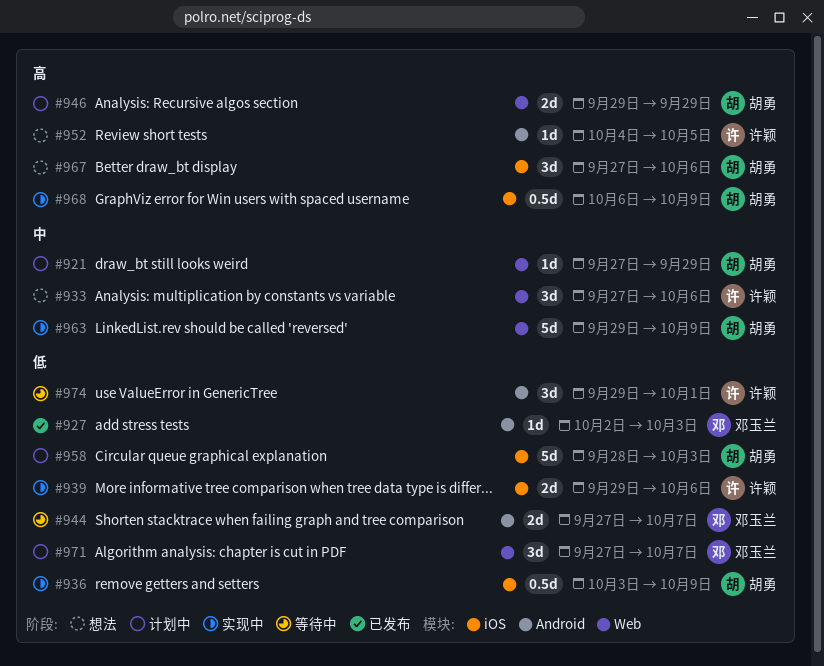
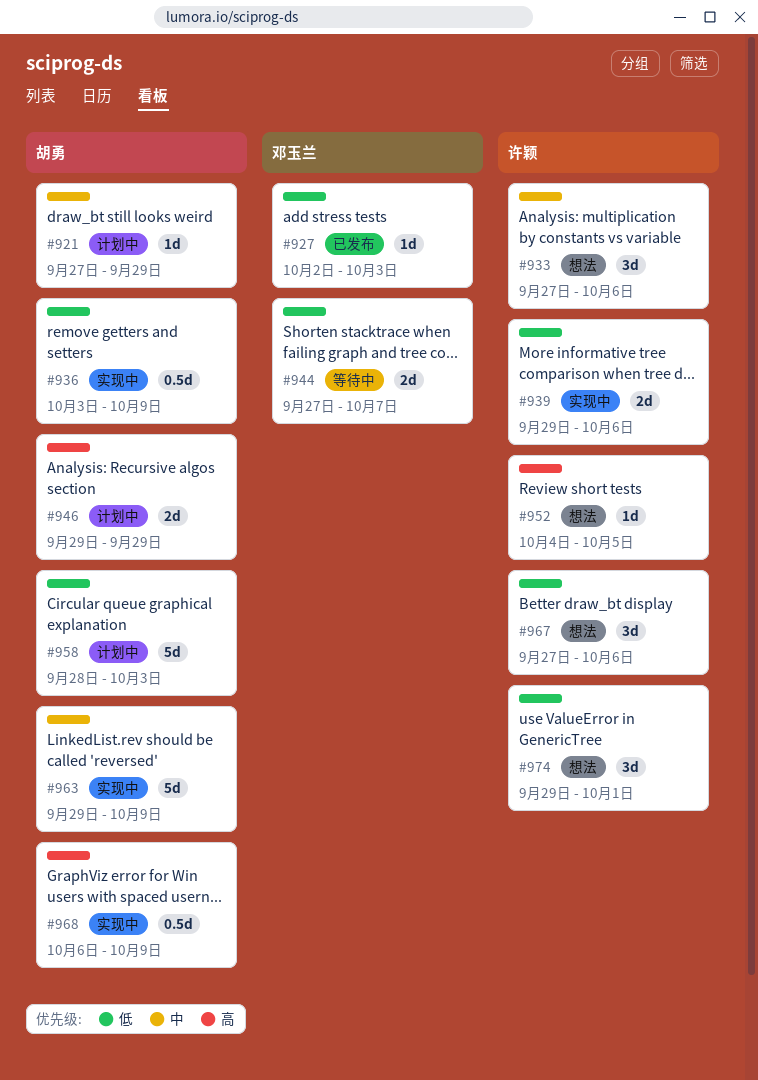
#967, owner: 胡勇 -> 许颖
#967, priority: 高 -> 低
#971: present -> none
#974, status: 等待中 -> 想法

